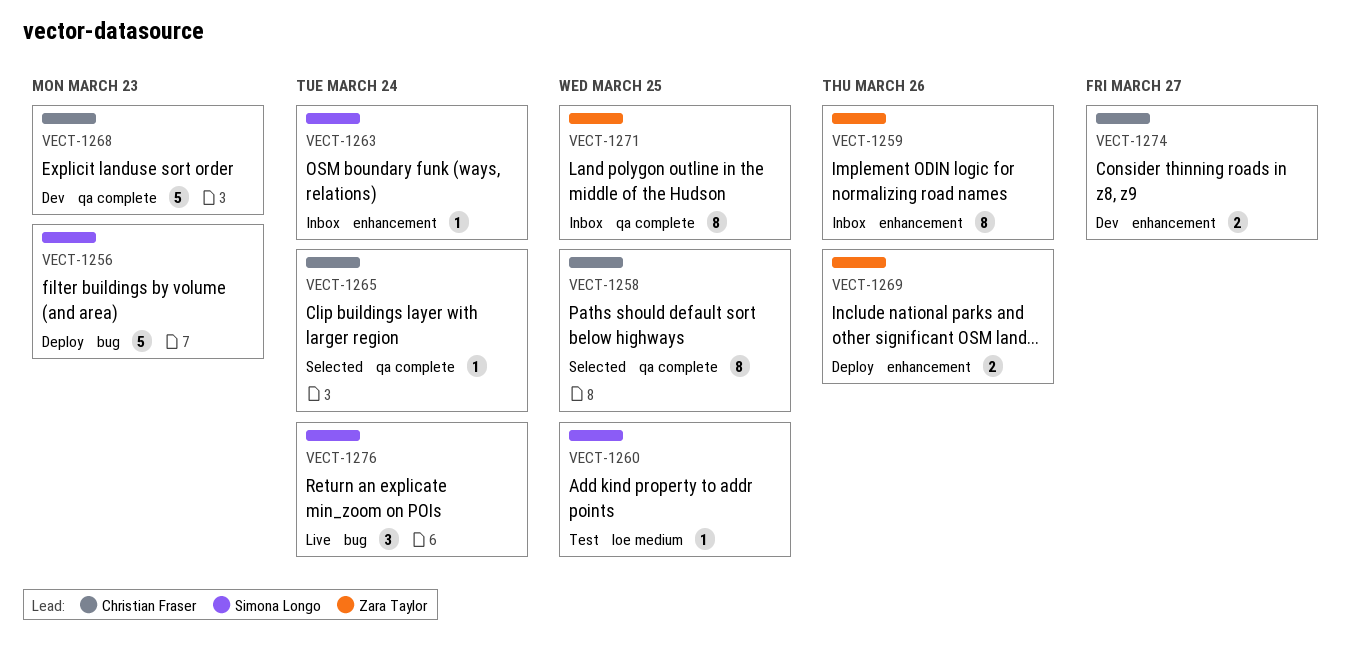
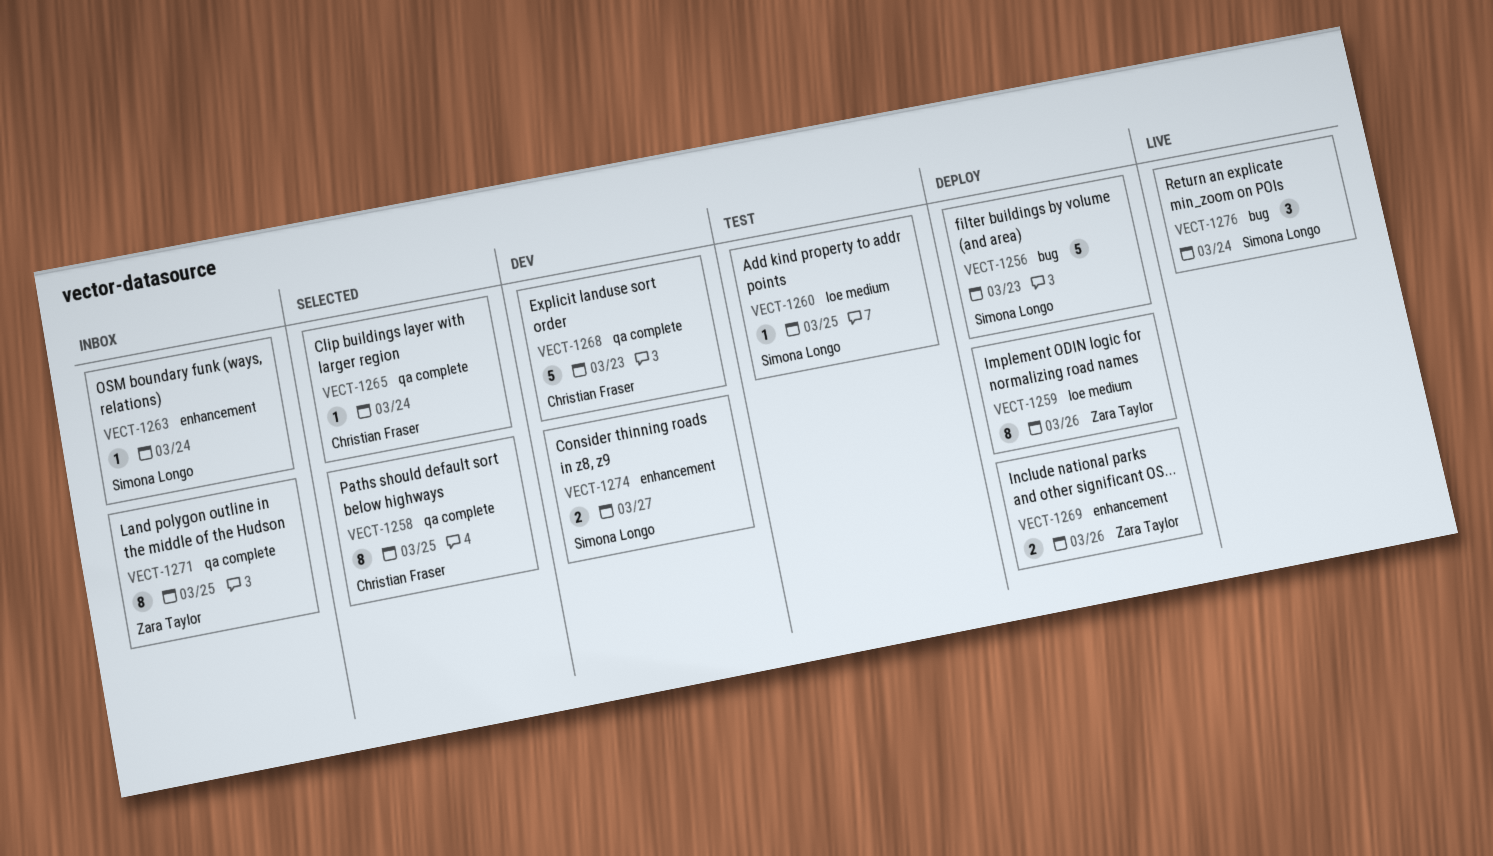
VECT-1259, status: Inbox -> Deploy
VECT-1259, label: enhancement -> loe medium
VECT-1274, owner: Christian Fraser -> Simona Longo

